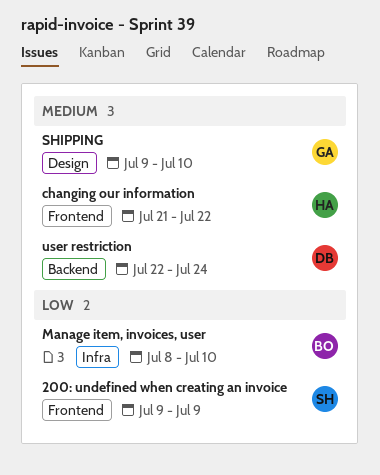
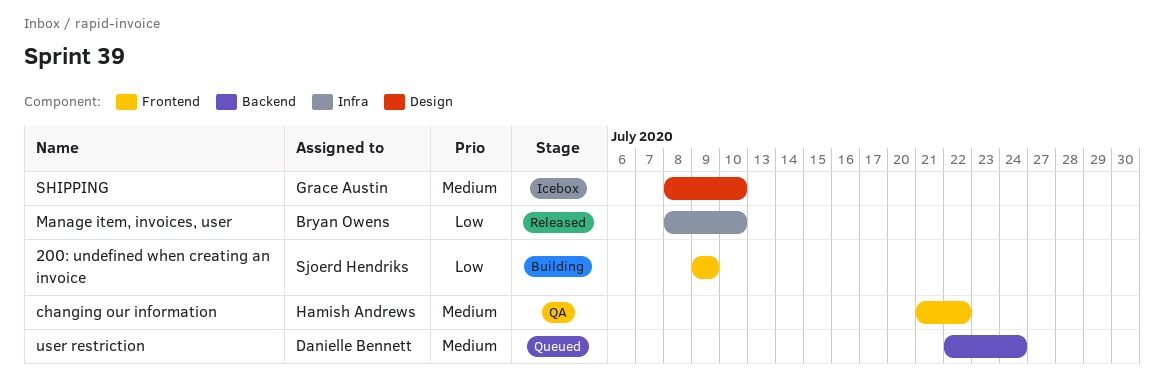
SHIPPING, start: Jul 9 -> Jul 8

